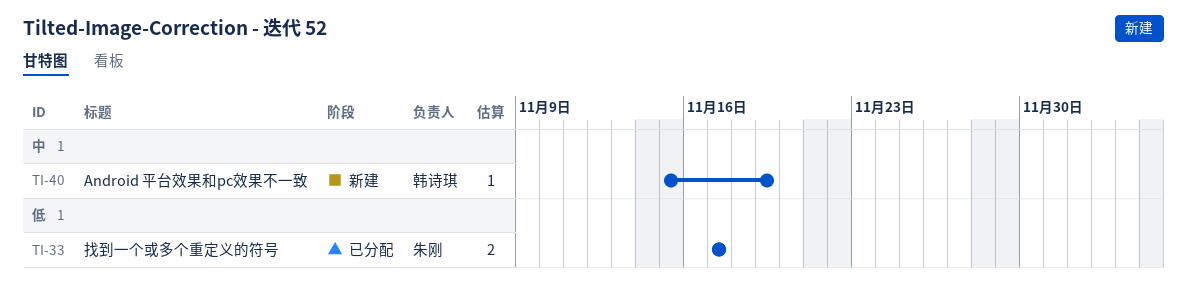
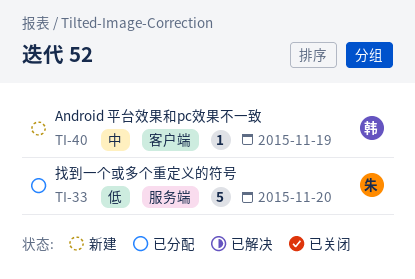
TI-33, estimate: 2 -> 5
TI-33, due: Nov 17 -> Nov 20

